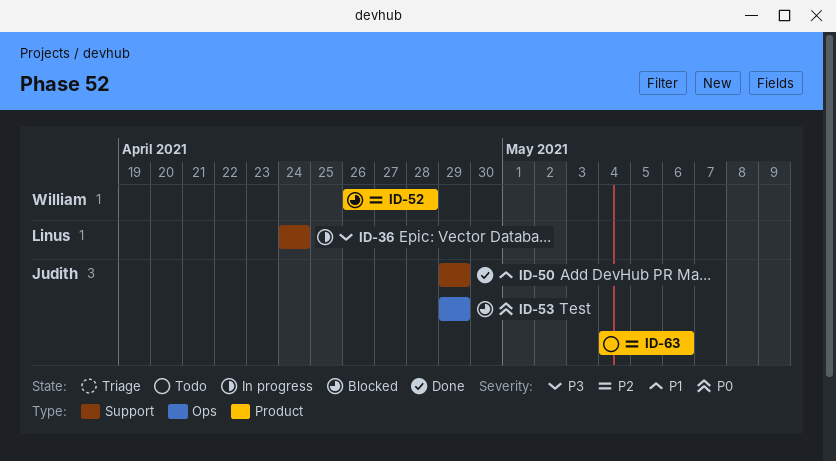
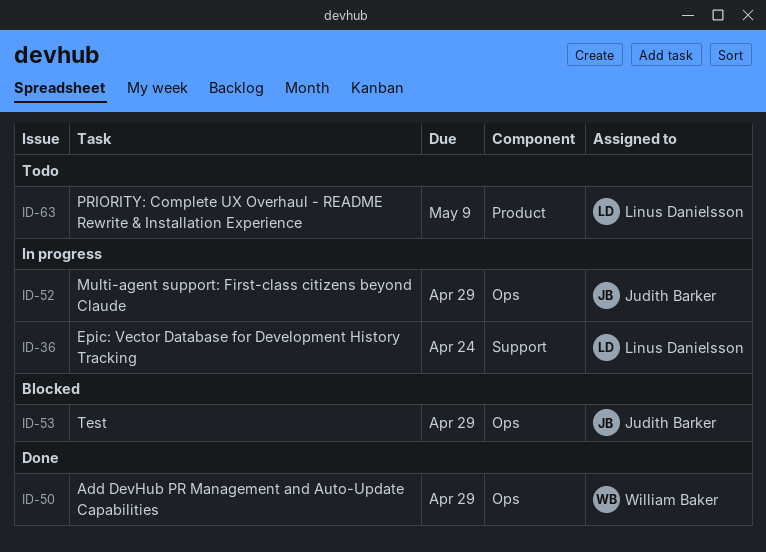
ID-50, owner: Judith Barker -> William Baker
ID-50, label: Support -> Ops
ID-52, status: Blocked -> In progress
ID-52, owner: William Baker -> Judith Barker
ID-52, label: Product -> Ops
ID-52, due: Apr 28 -> Apr 29
ID-63, owner: Judith Barker -> Linus Danielsson
ID-63, due: May 6 -> May 9

